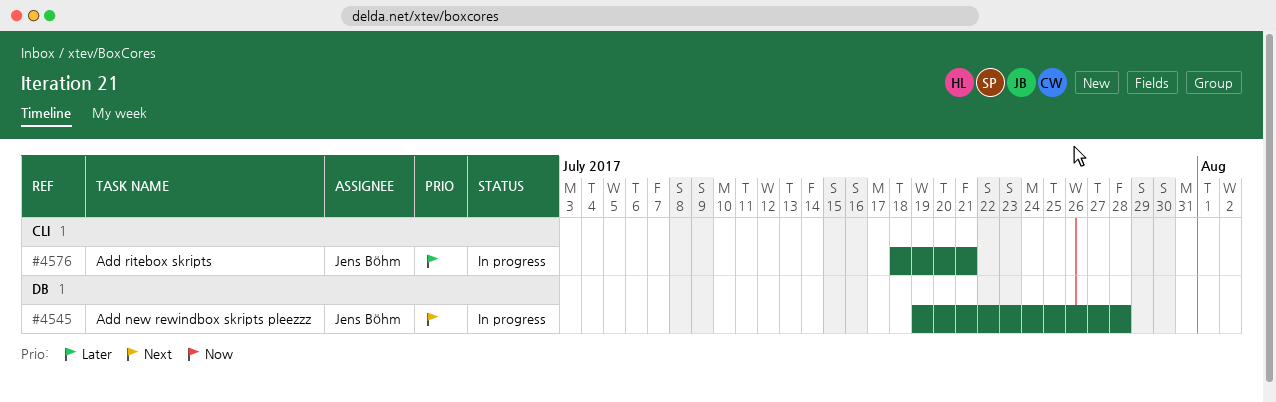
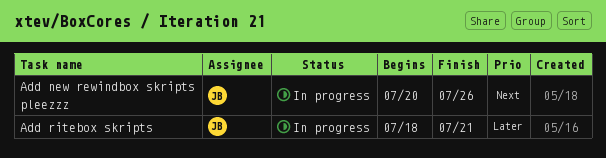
Add new rewindbox skripts pleezzz, start: Jul 19 -> Jul 20
Add new rewindbox skripts pleezzz, due: Jul 28 -> Jul 26

